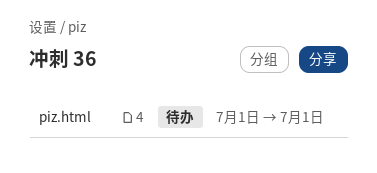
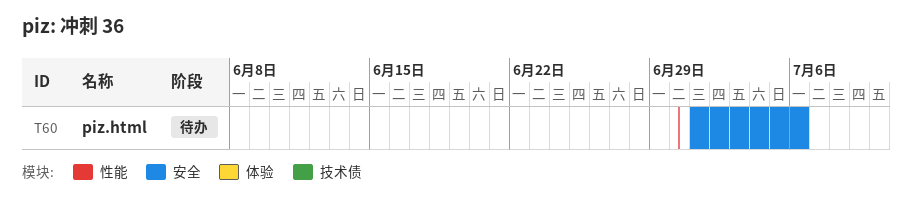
piz.html, due: Jul 1 -> Jul 6

